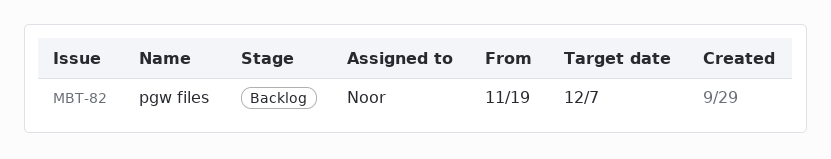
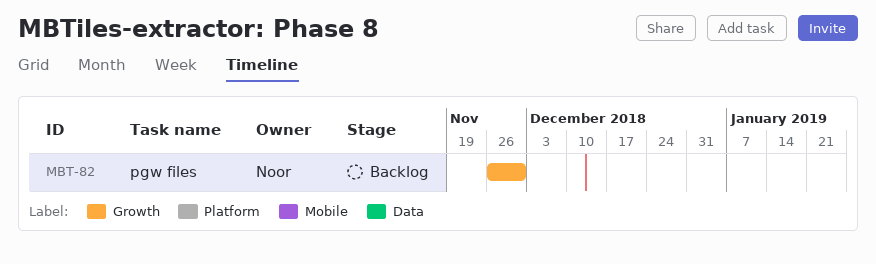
MBT-82, start: Nov 19 -> Nov 26
MBT-82, due: Dec 7 -> Nov 30

